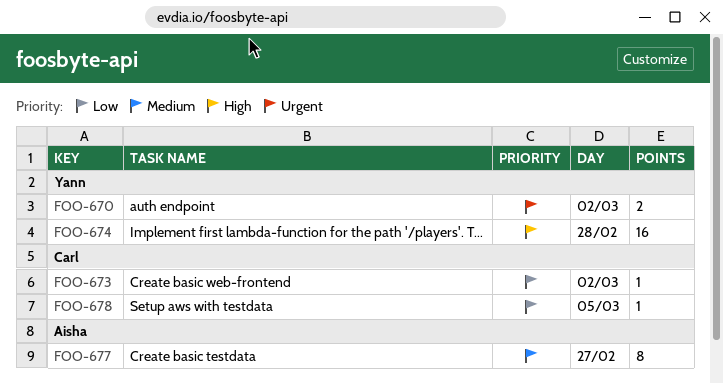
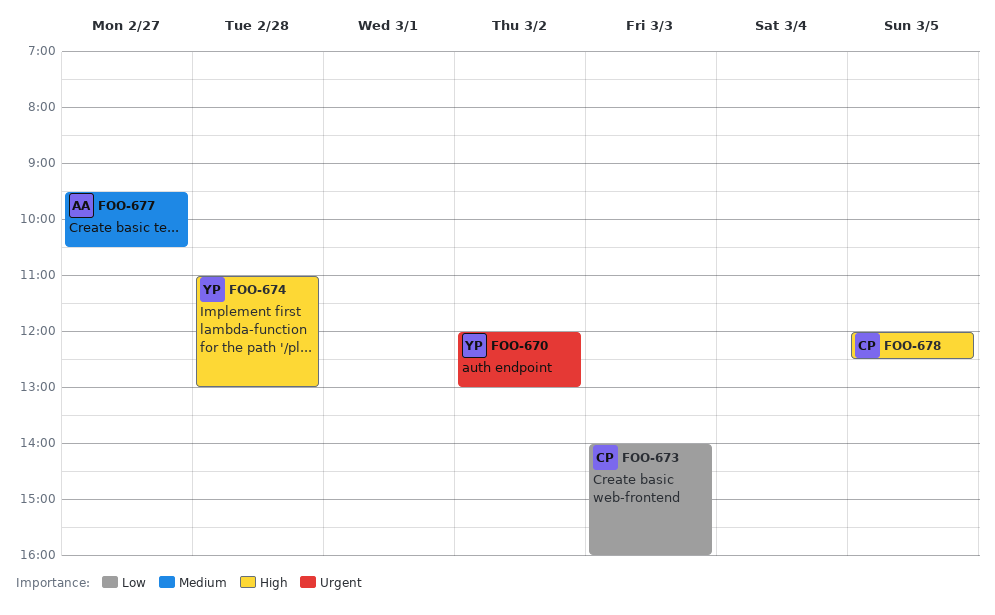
FOO-673, day: Mar 2 -> Mar 3
FOO-678, priority: Low -> High

